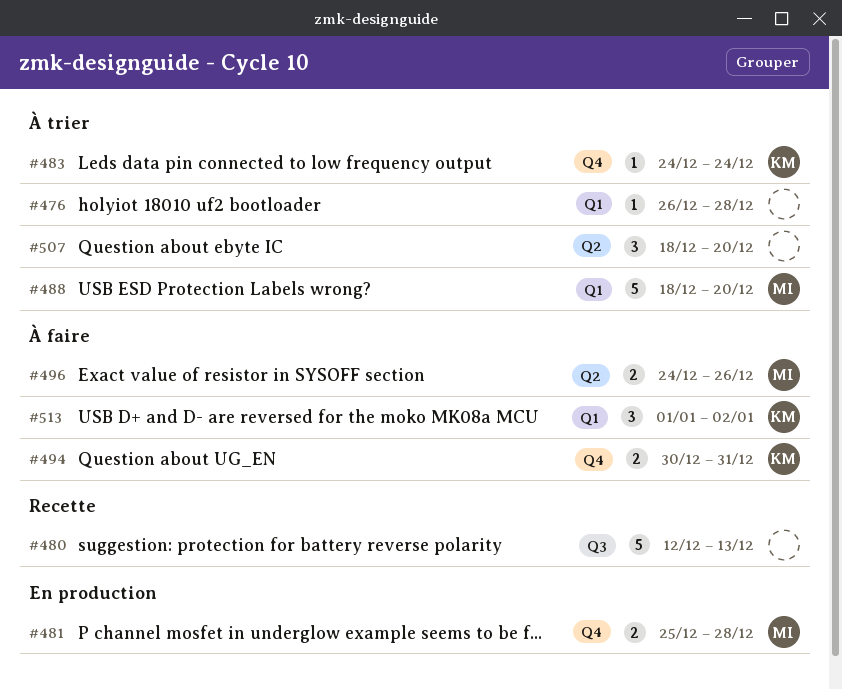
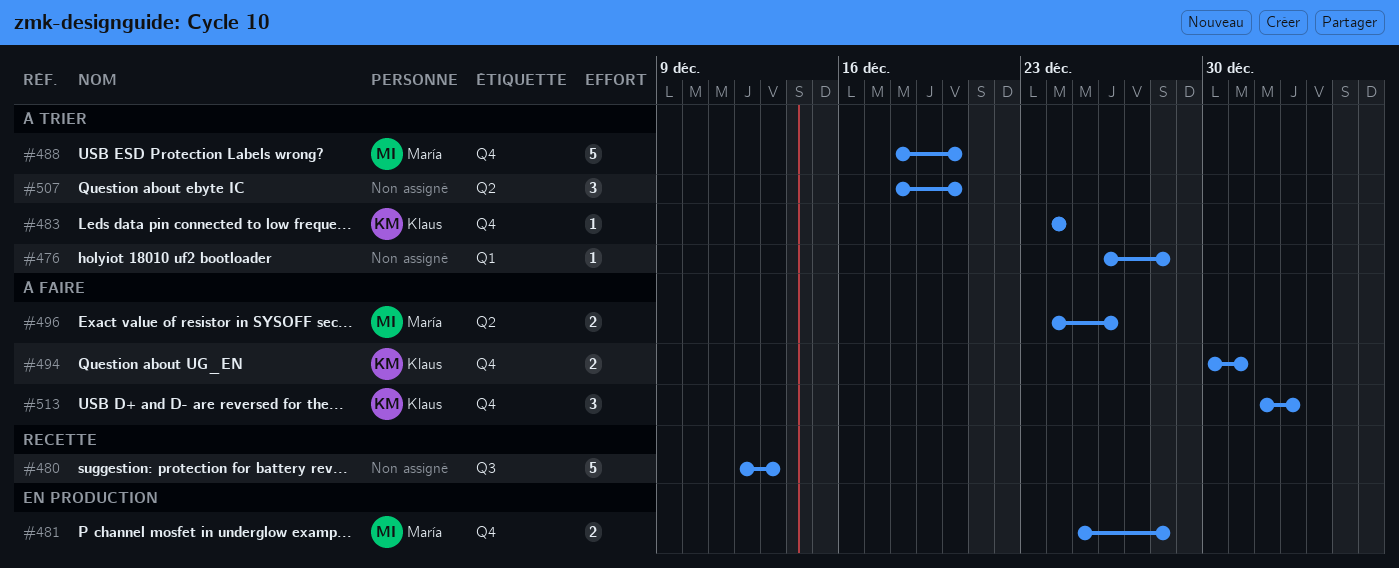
#488, label: Q1 -> Q4
#513, label: Q1 -> Q4

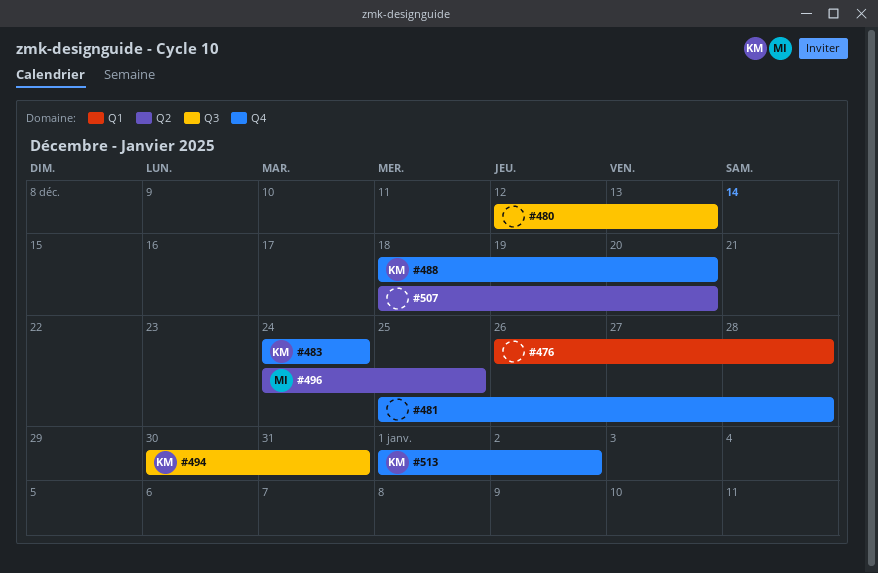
#481, owner: María -> none
#488, owner: María -> Klaus
#494, label: Q4 -> Q3
#496, due: Dec 26 -> Dec 25

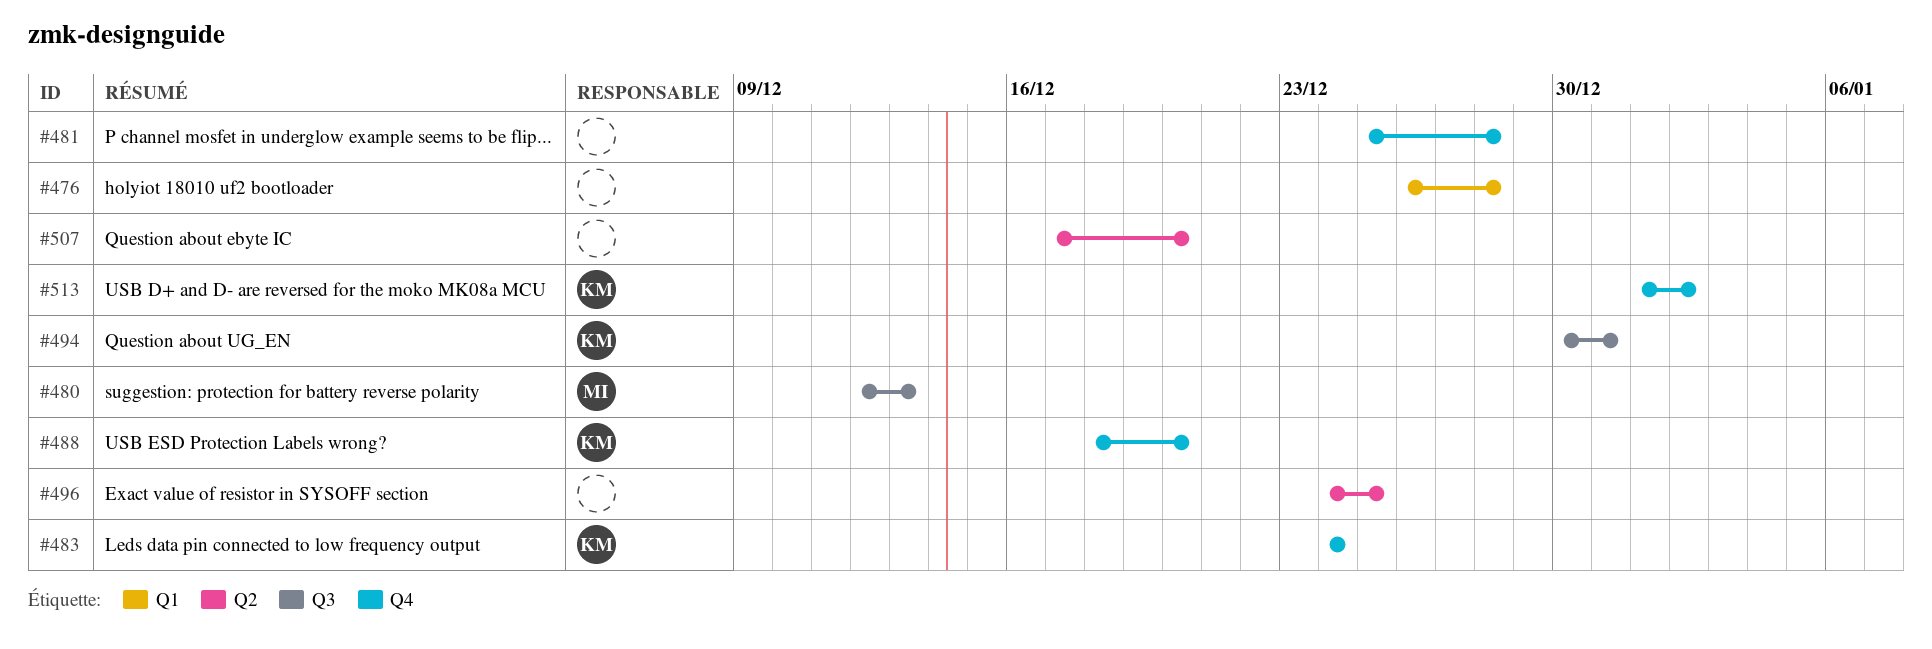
#480, owner: none -> MI
#496, owner: MI -> none
#507, start: Dec 18 -> Dec 17

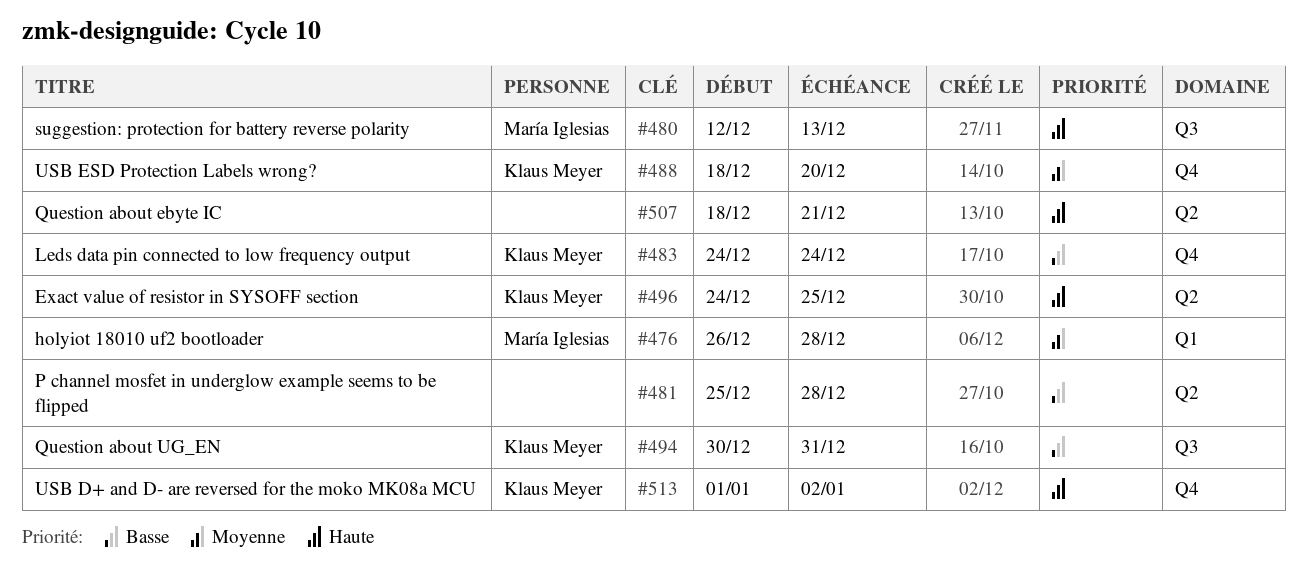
#476, owner: none -> María Iglesias
#481, label: Q4 -> Q2
#496, owner: none -> Klaus Meyer
#507, start: Dec 17 -> Dec 18
#507, due: Dec 20 -> Dec 21

